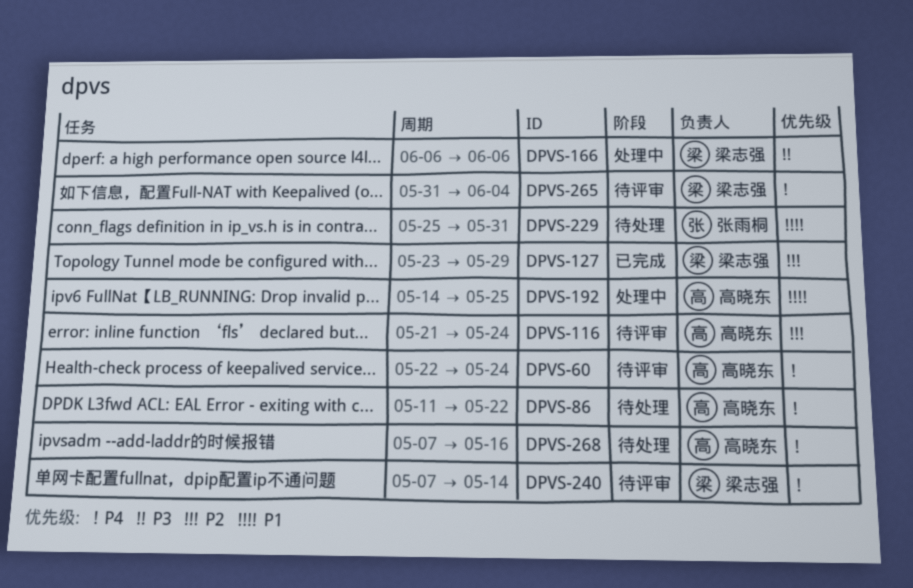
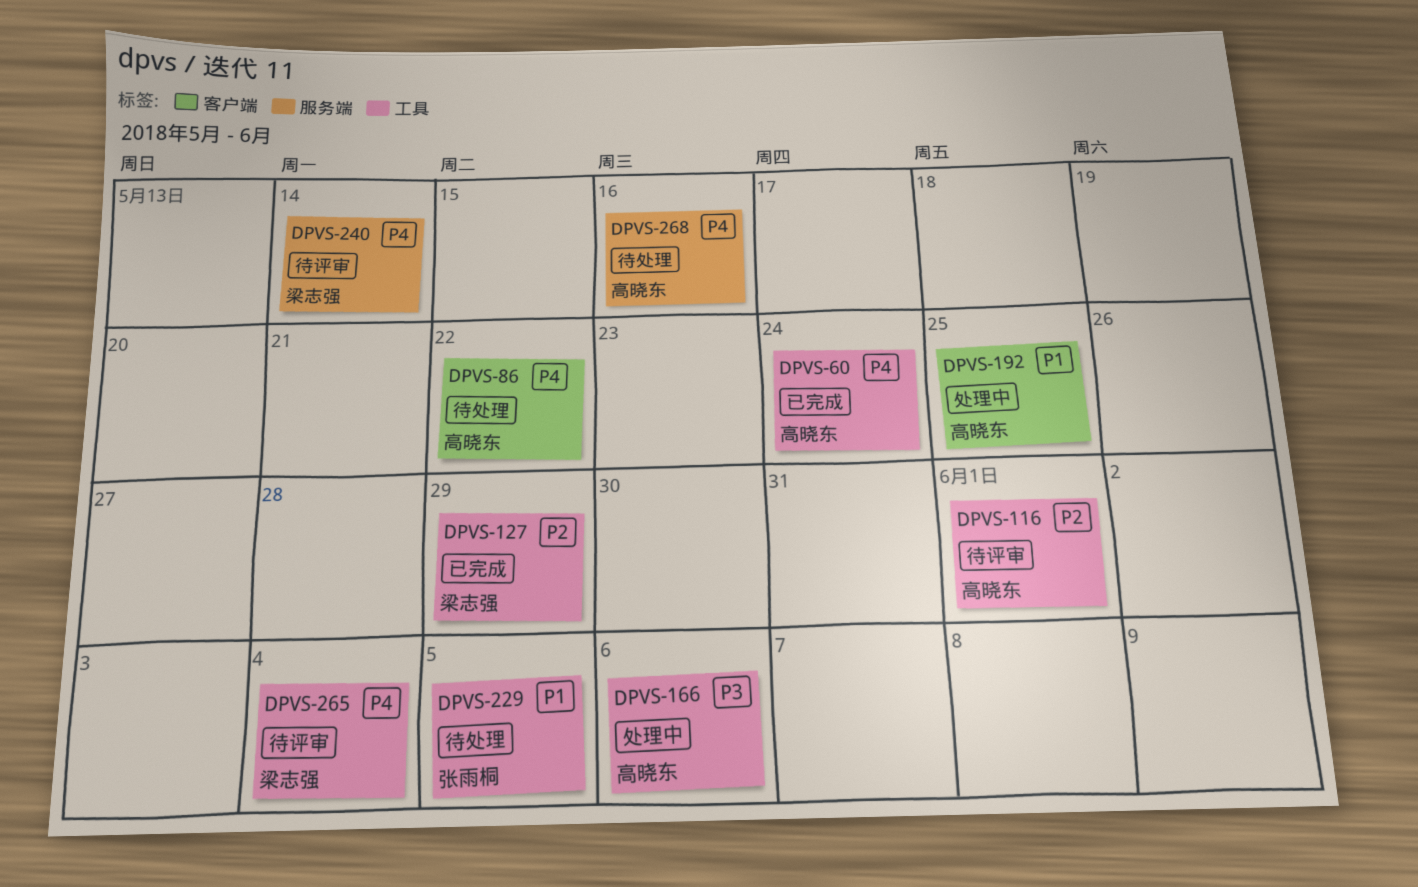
DPVS-60, status: 待评审 -> 已完成
DPVS-116, due: May 24 -> Jun 1
DPVS-166, owner: 梁志强 -> 高晓东
DPVS-229, due: May 31 -> Jun 5

